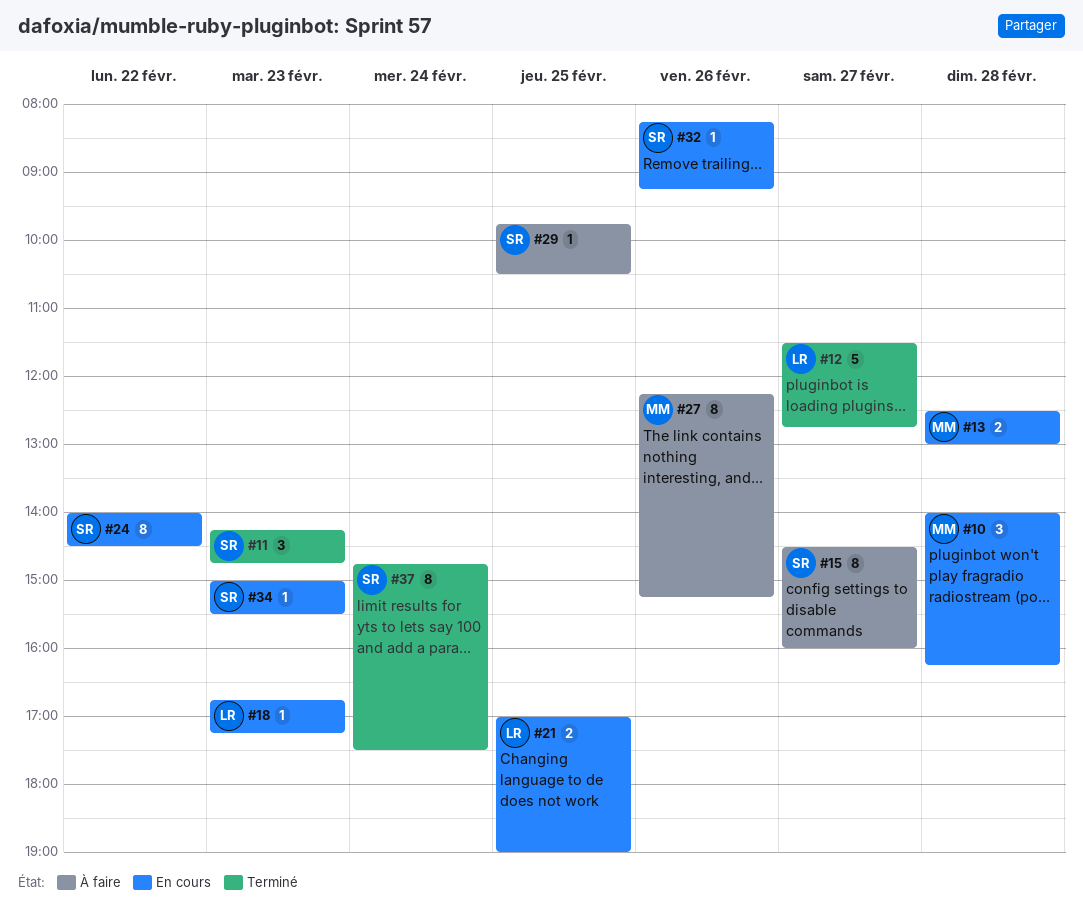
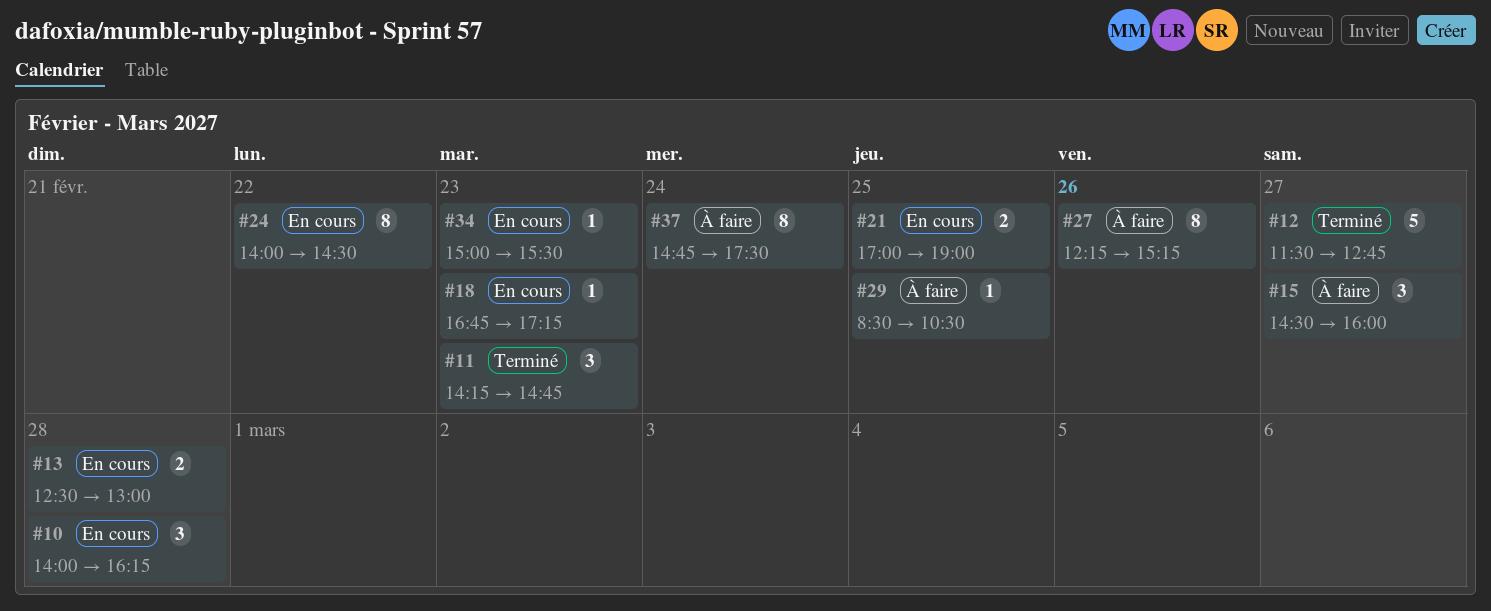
#15, estimate: 8 -> 3
#29, begins: 09:45 -> 08:30
#32: present -> none
#37, status: Terminé -> À faire

